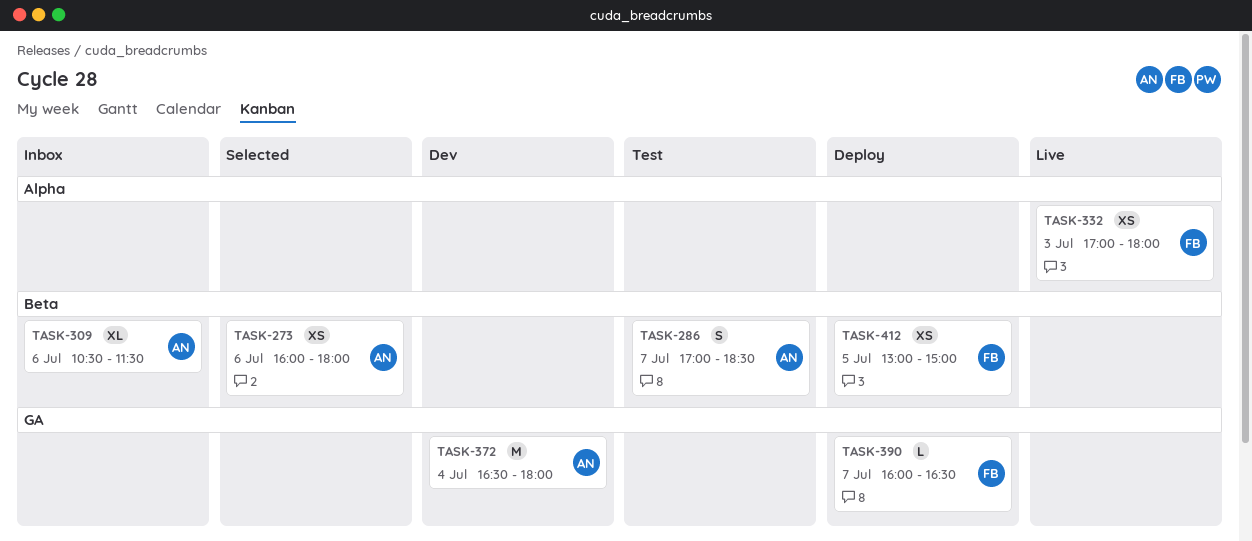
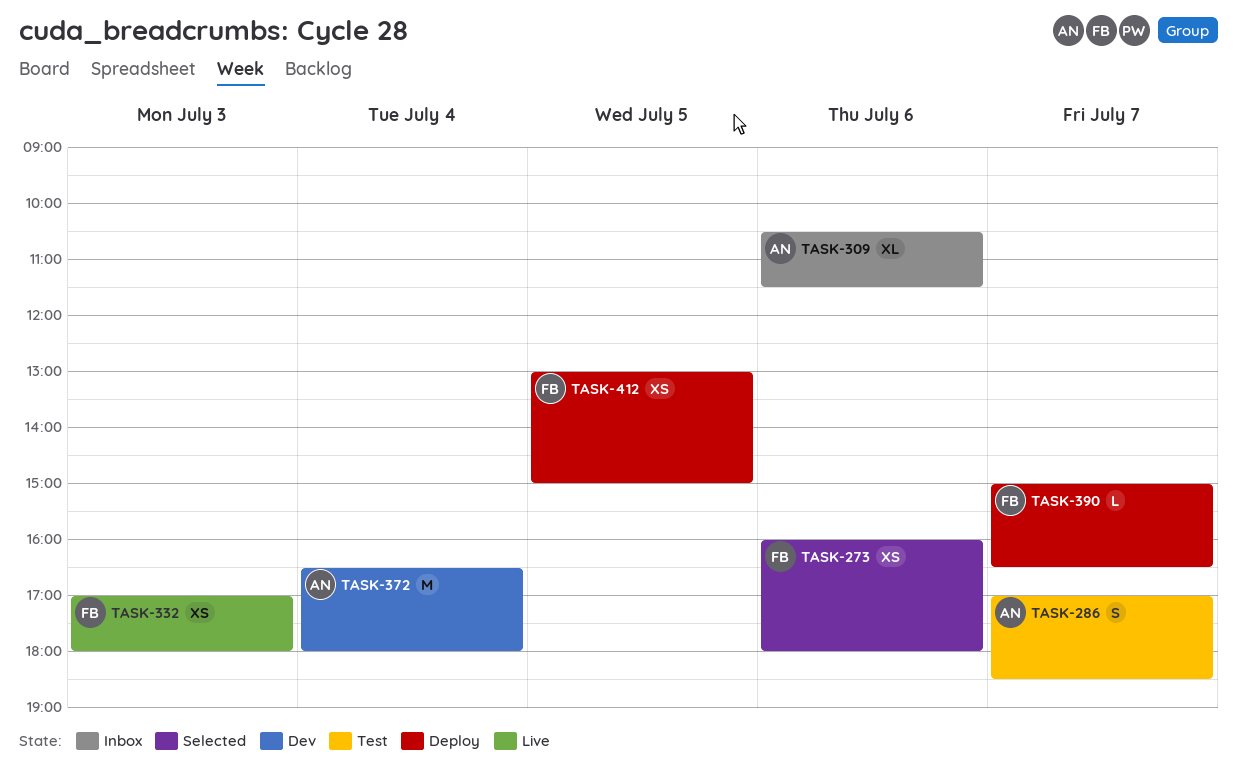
TASK-273, owner: AN -> FB
TASK-390, begins: 16:00 -> 15:00

